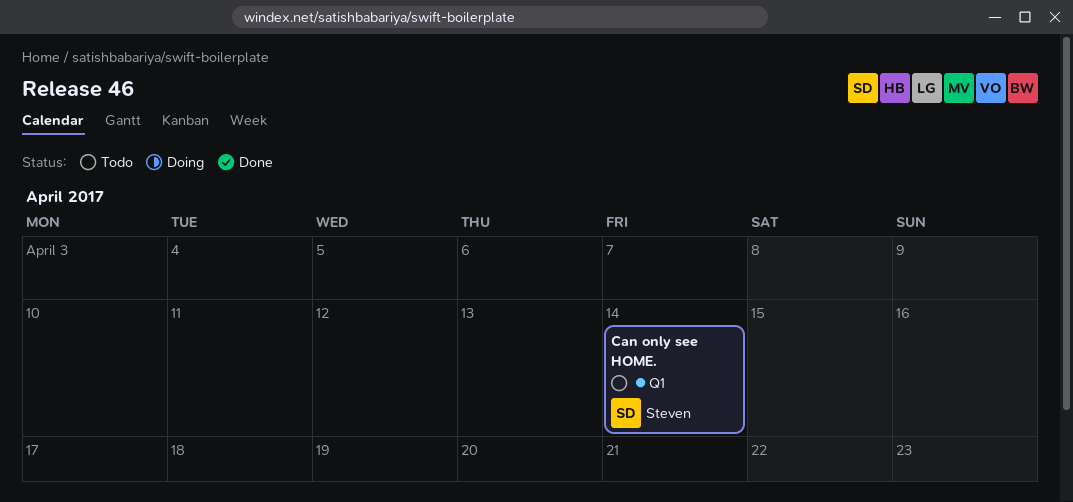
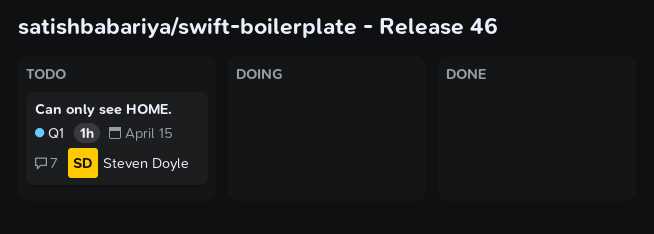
Can only see HOME., due: Apr 14 -> Apr 15

